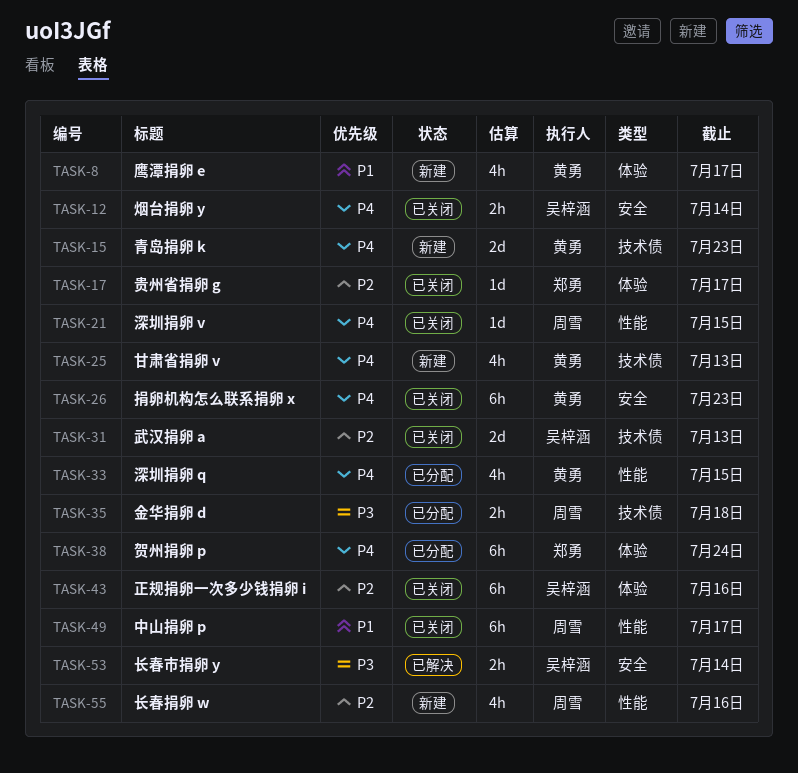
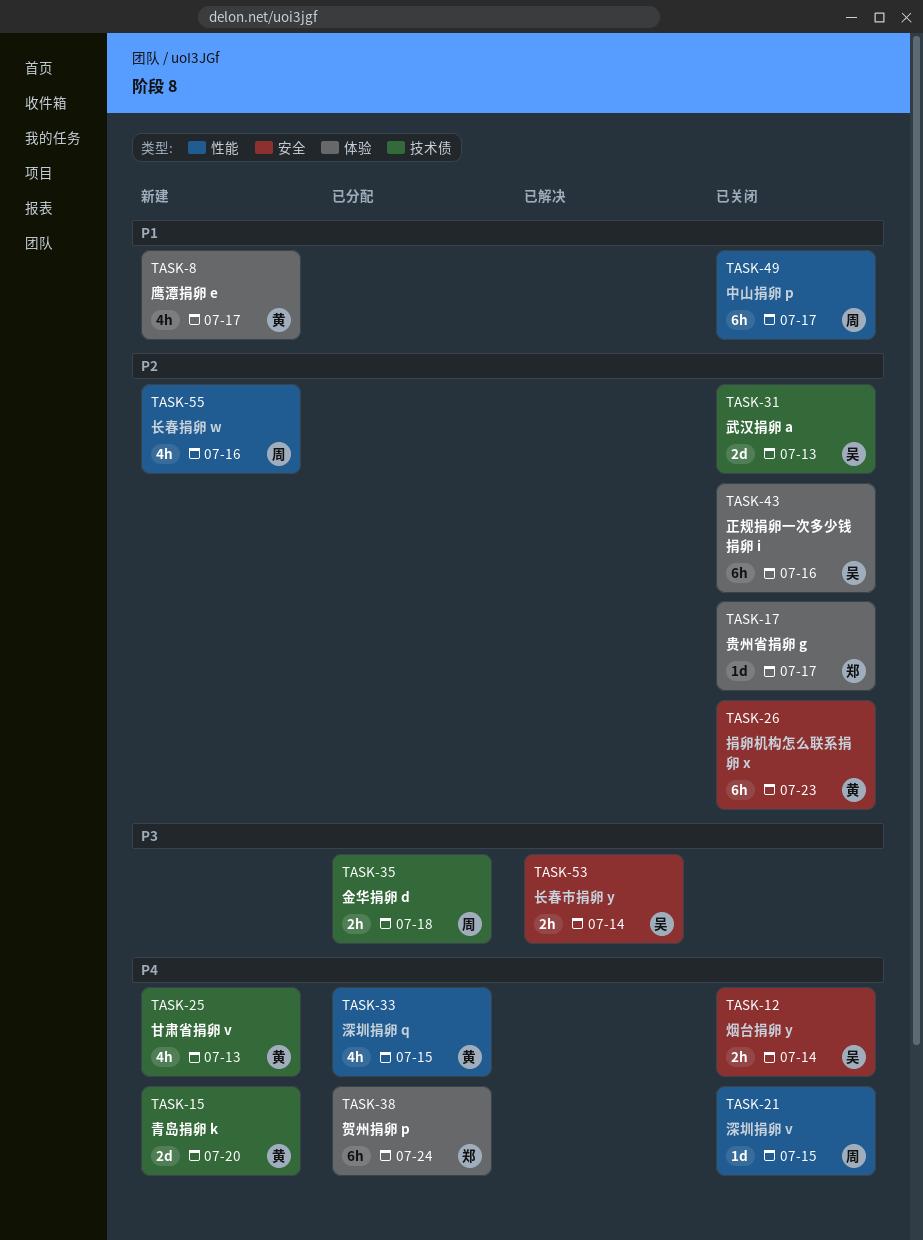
TASK-15, due: Jul 23 -> Jul 20
TASK-26, priority: P4 -> P2

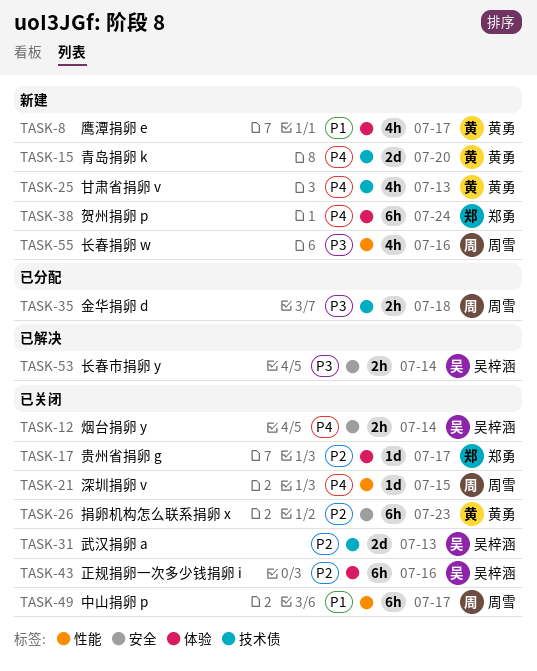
TASK-33: present -> none
TASK-38, status: 已分配 -> 新建
TASK-55, priority: P2 -> P3

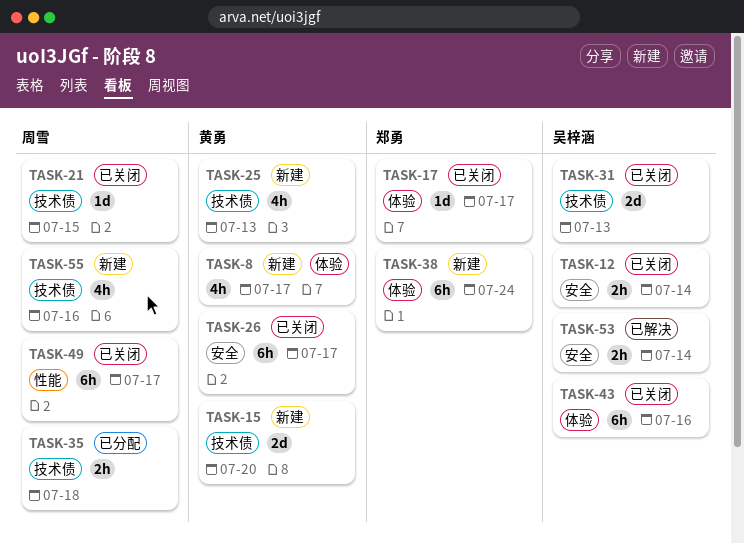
TASK-21, label: 性能 -> 技术债
TASK-26, due: Jul 23 -> Jul 17
TASK-55, label: 性能 -> 技术债

